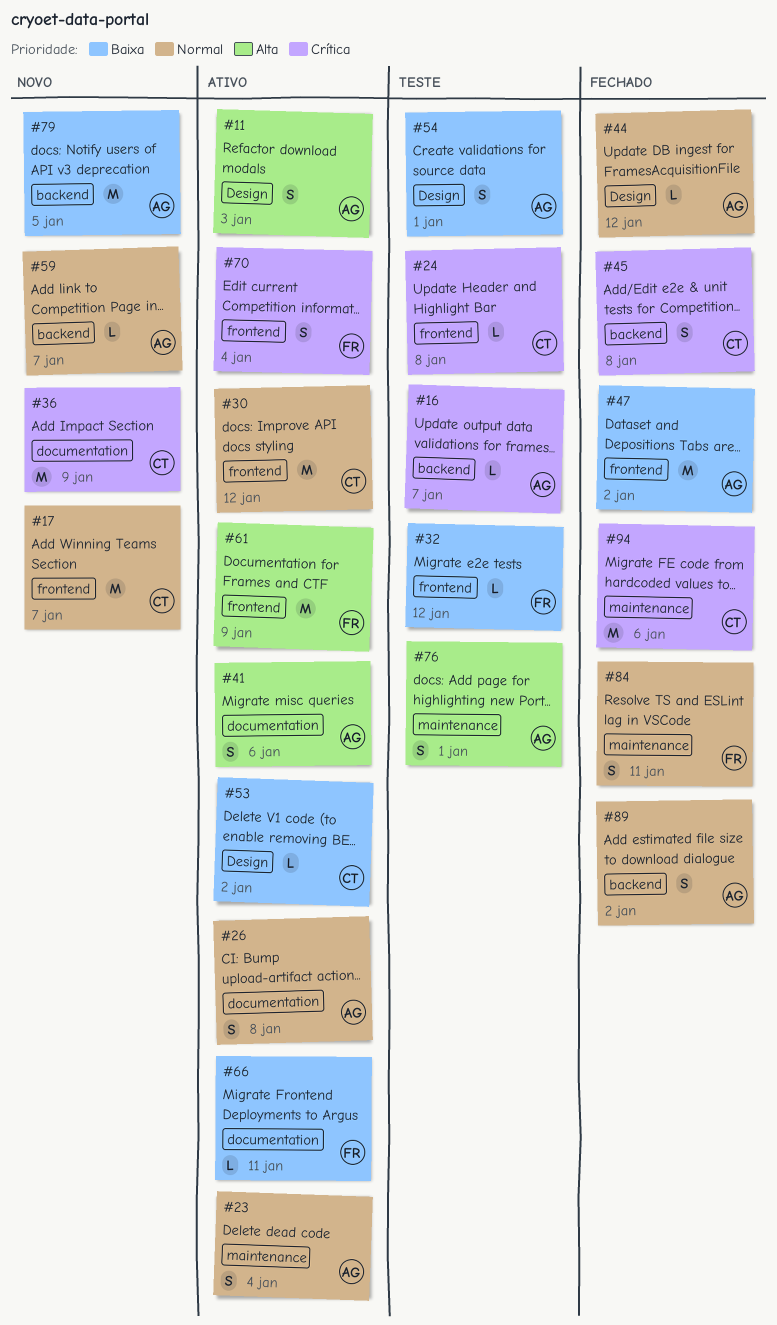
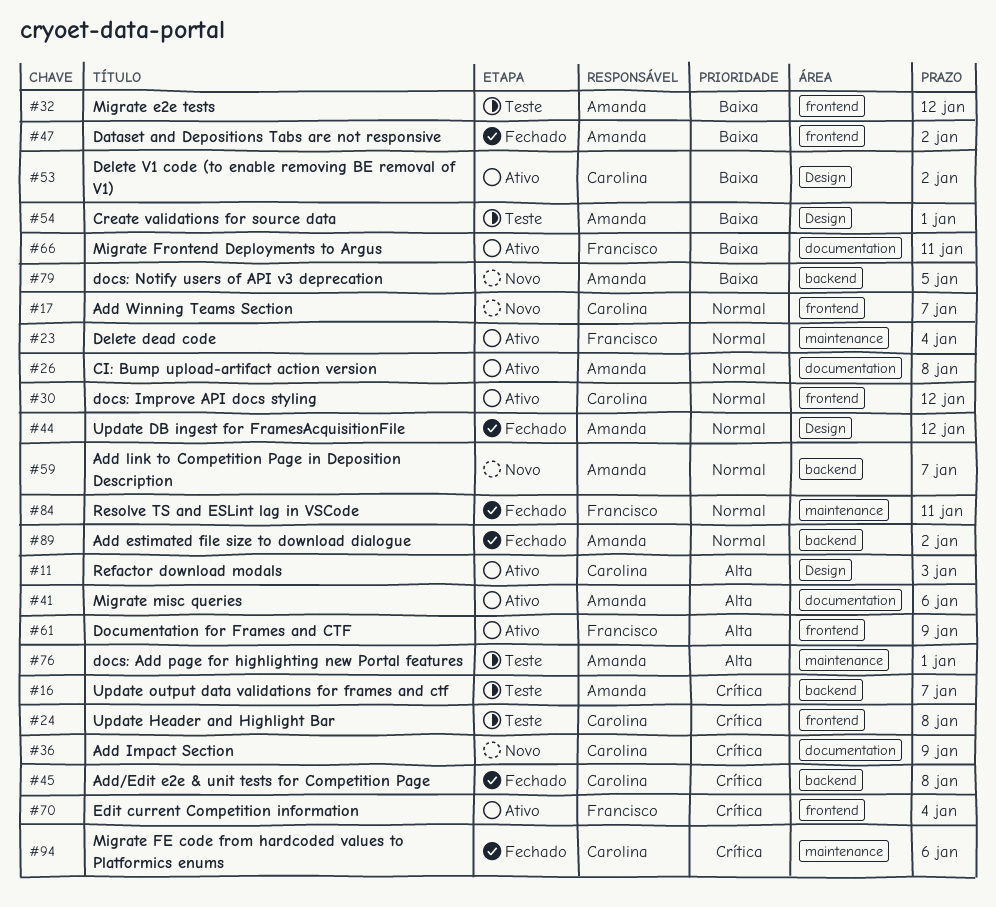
#11, owner: Amanda -> Carolina
#23, owner: Amanda -> Francisco
#32, owner: Francisco -> Amanda

